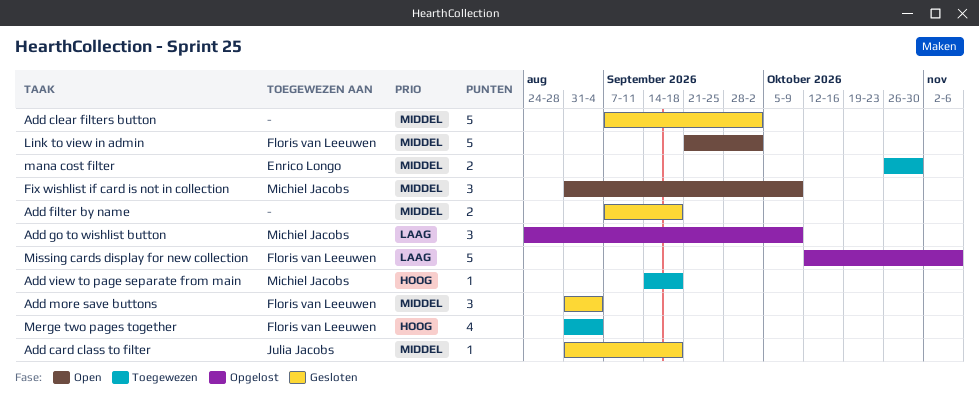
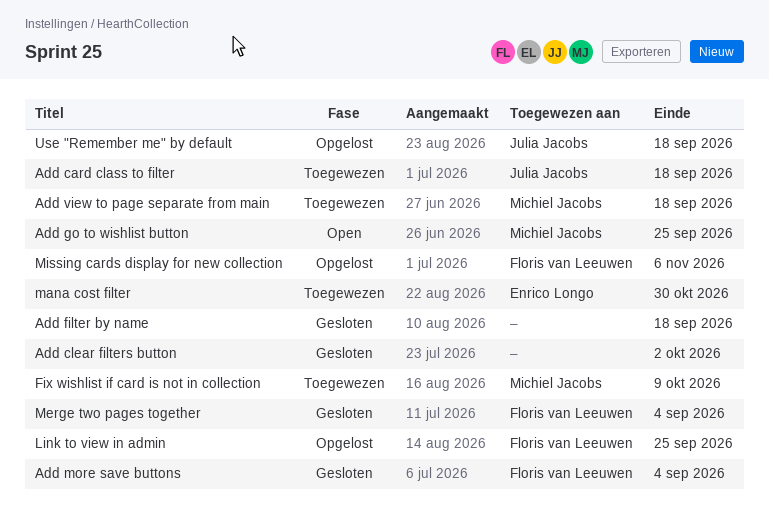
Add card class to filter, status: Gesloten -> Toegewezen
Add go to wishlist button, status: Opgelost -> Open
Add go to wishlist button, due: Oct 9 -> Sep 25
Fix wishlist if card is not in collection, status: Open -> Toegewezen
Link to view in admin, status: Open -> Opgelost
Link to view in admin, due: Oct 2 -> Sep 25
Merge two pages together, status: Toegewezen -> Gesloten
Use "Remember me" by default: none -> present

